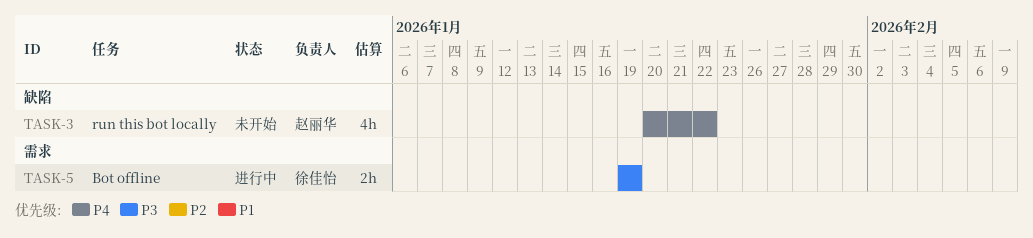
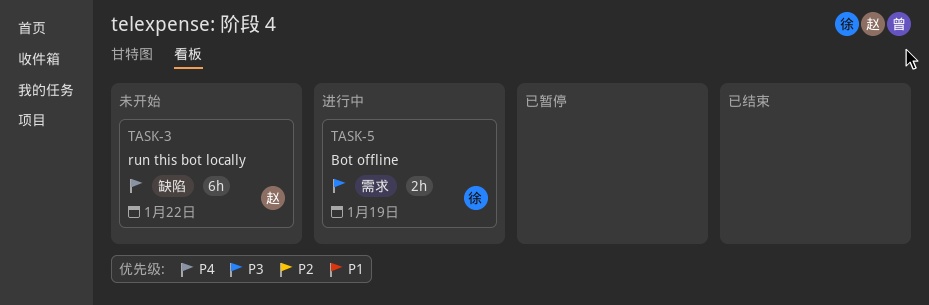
TASK-3, estimate: 4h -> 6h

